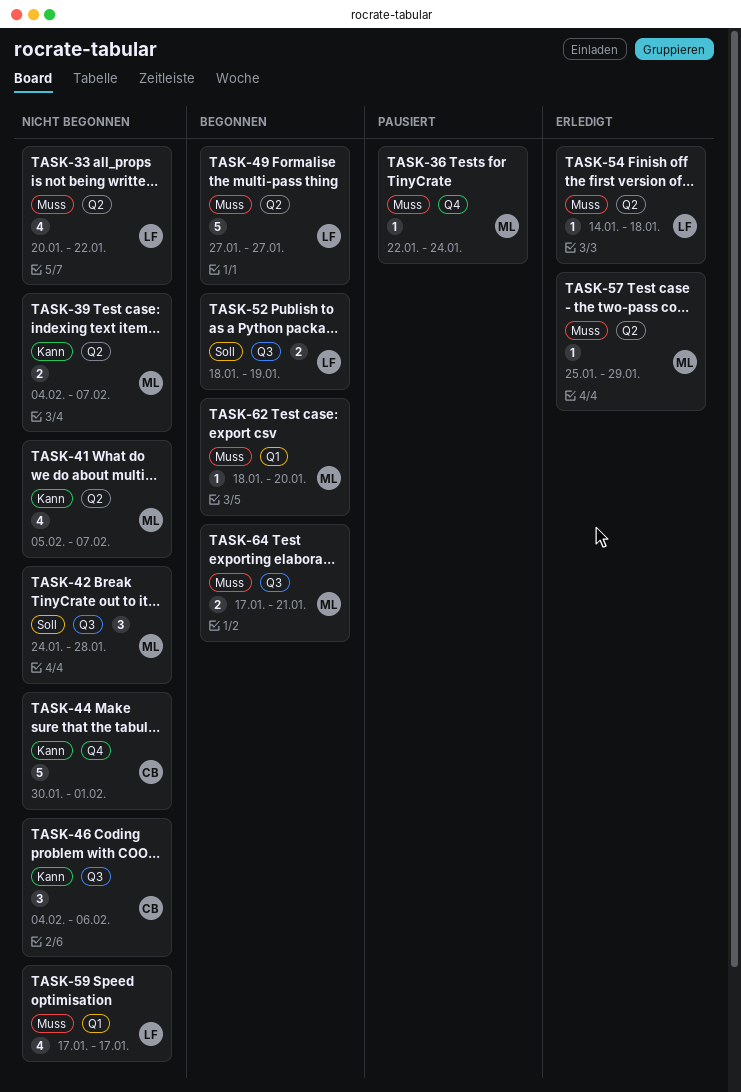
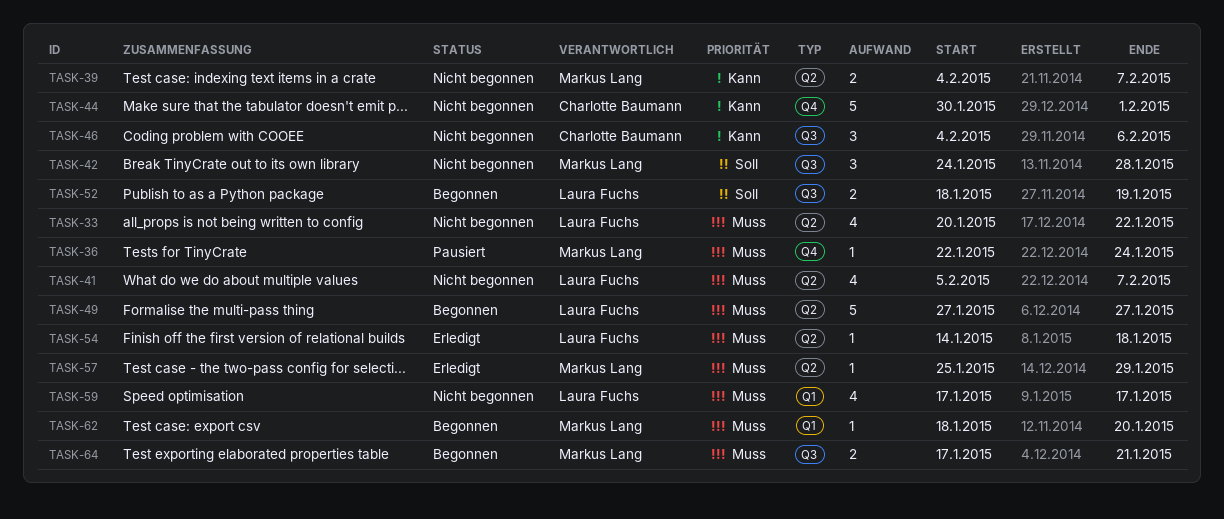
TASK-41, owner: Markus Lang -> Laura Fuchs
TASK-41, priority: Kann -> Muss

